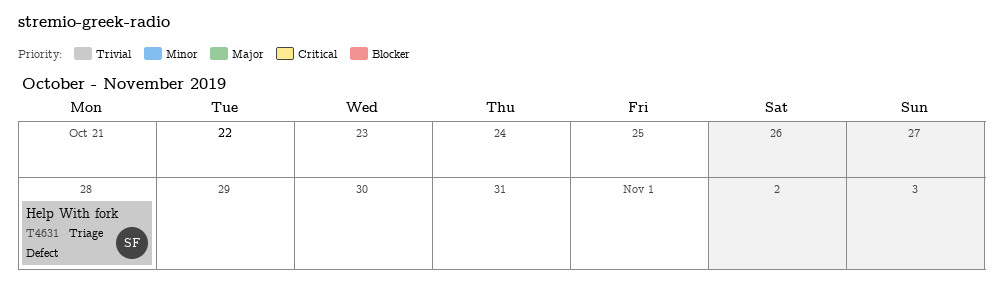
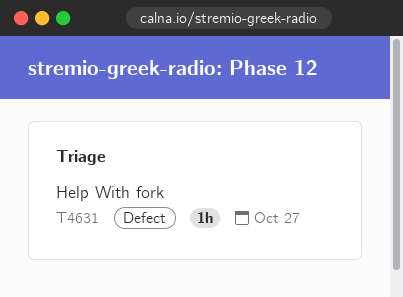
T4631, due: Oct 28 -> Oct 27

